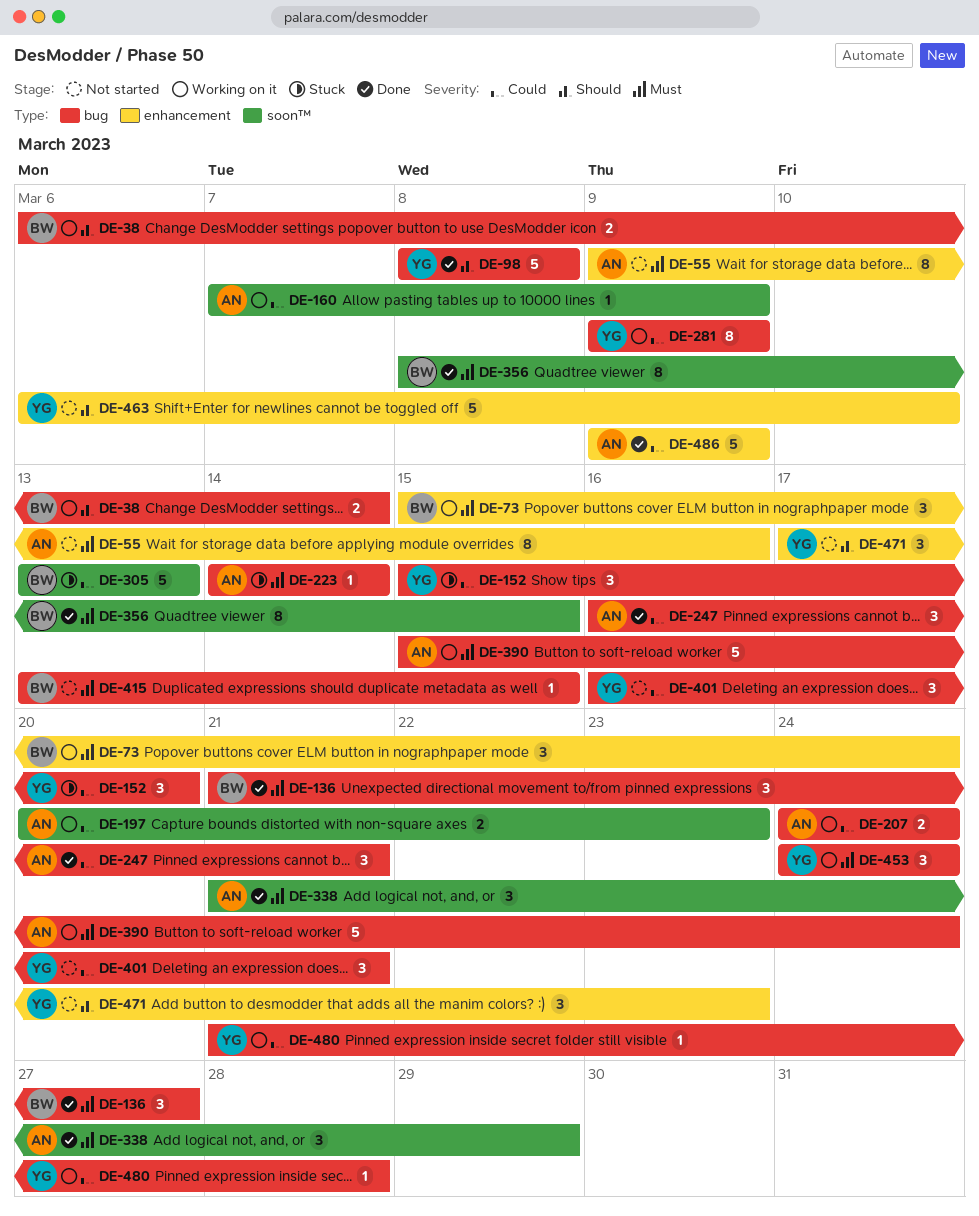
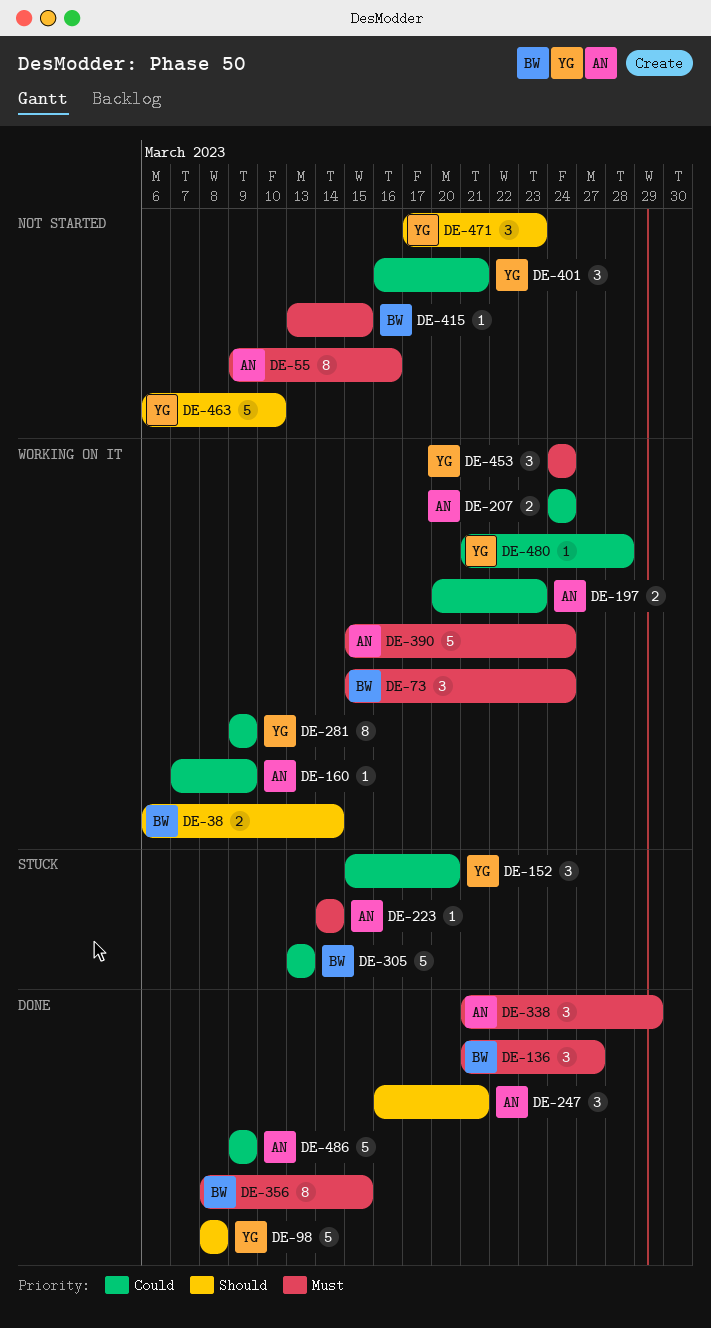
DE-247, priority: Could -> Should

